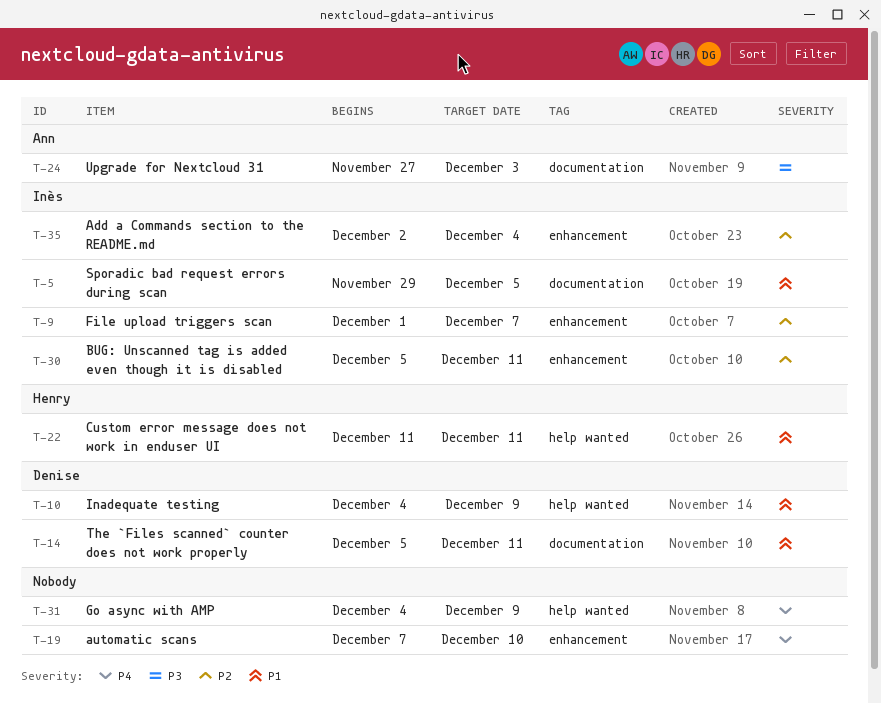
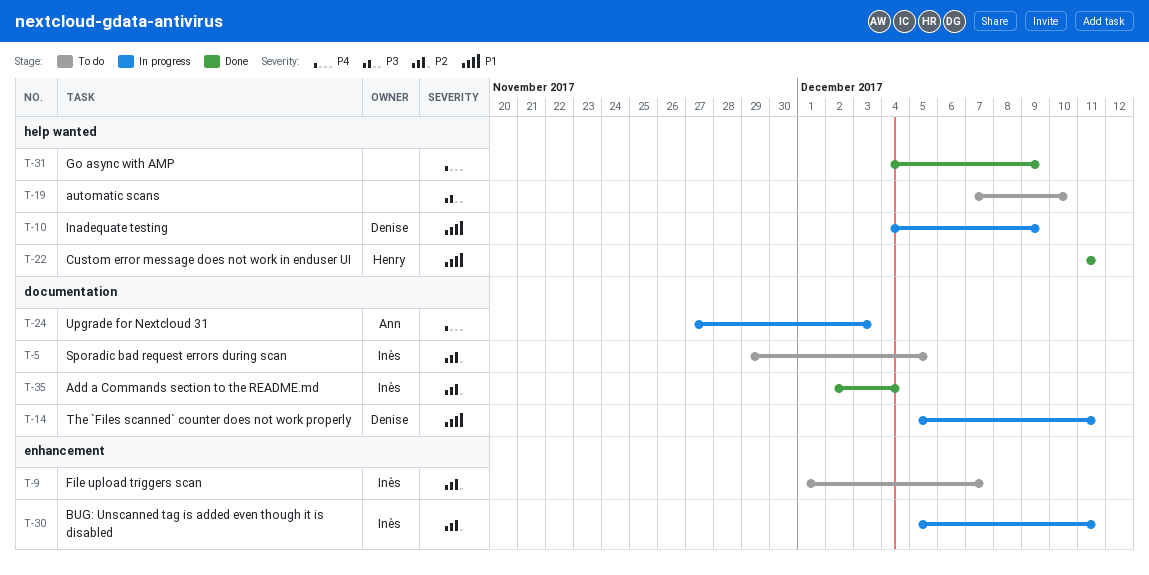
T-5, priority: P1 -> P2
T-19, priority: P4 -> P3
T-19, label: enhancement -> help wanted
T-24, priority: P3 -> P4
T-35, label: enhancement -> documentation

